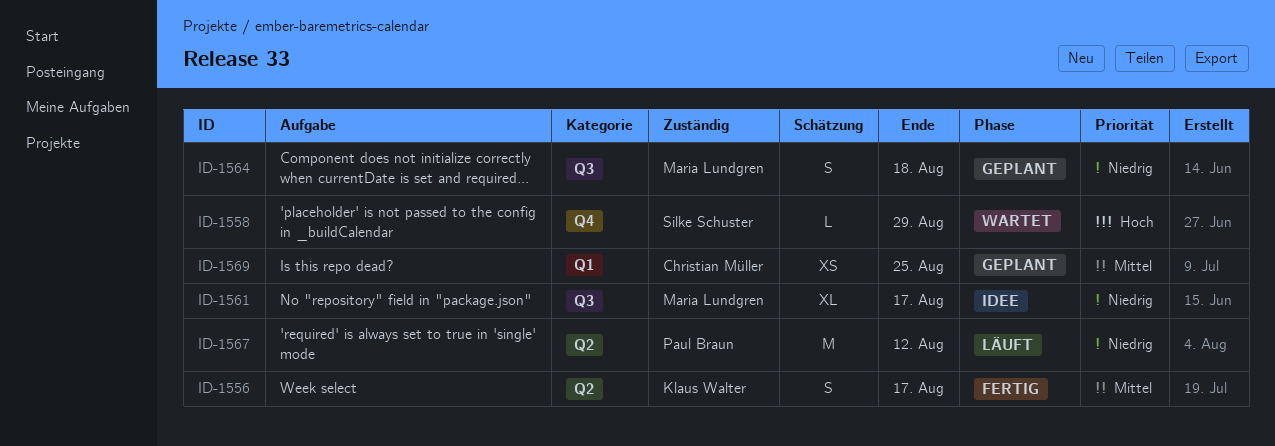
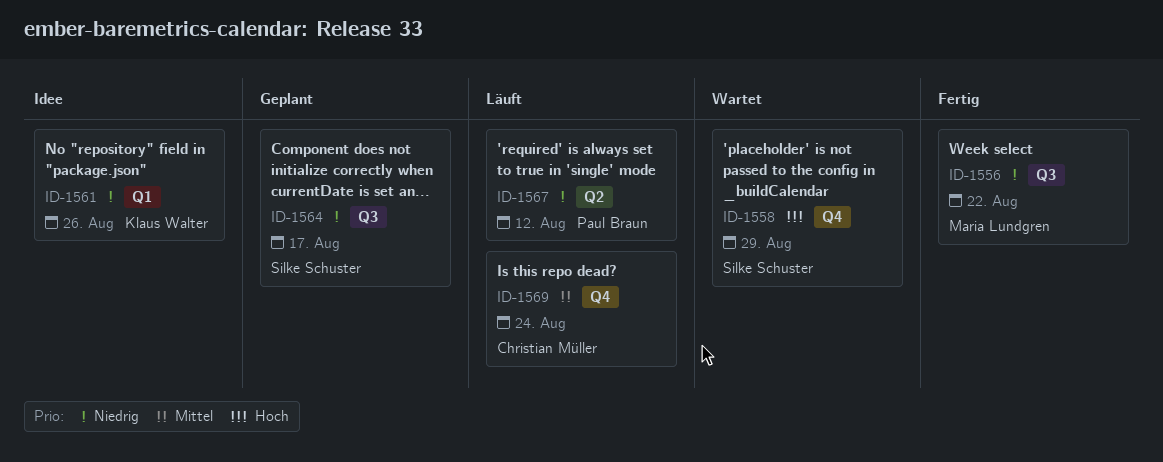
ID-1556, owner: Klaus Walter -> Maria Lundgren
ID-1556, priority: Mittel -> Niedrig
ID-1556, label: Q2 -> Q3
ID-1556, due: Aug 17 -> Aug 22
ID-1561, owner: Maria Lundgren -> Klaus Walter
ID-1561, label: Q3 -> Q1
ID-1561, due: Aug 17 -> Aug 26
ID-1564, owner: Maria Lundgren -> Silke Schuster
ID-1564, due: Aug 18 -> Aug 17
ID-1569, status: Geplant -> Läuft
ID-1569, label: Q1 -> Q4
ID-1569, due: Aug 25 -> Aug 24

